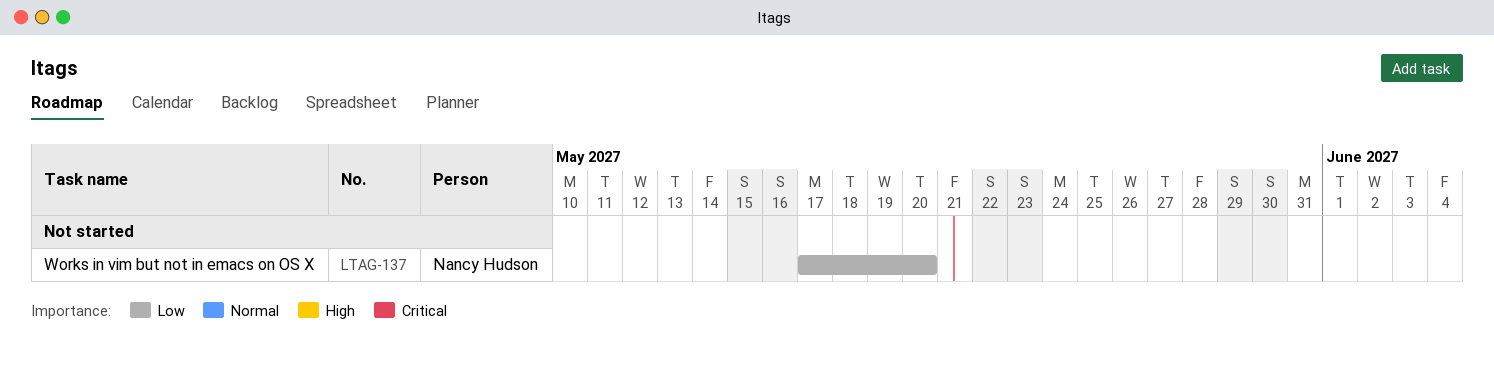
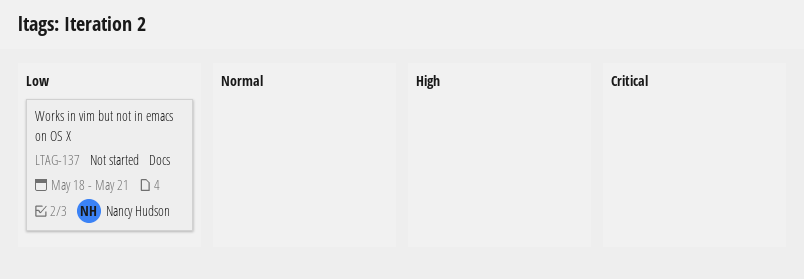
LTAG-137, start: May 17 -> May 18
LTAG-137, due: May 20 -> May 21

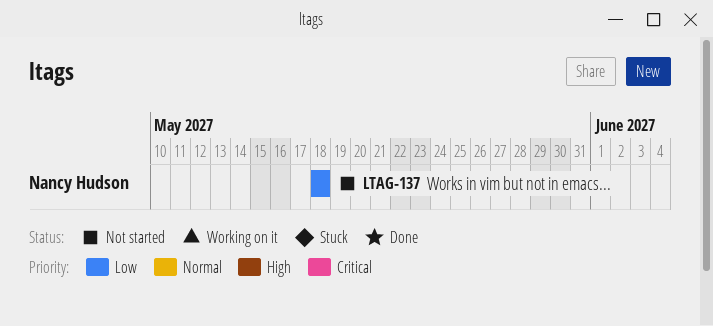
LTAG-137, due: May 21 -> May 18

